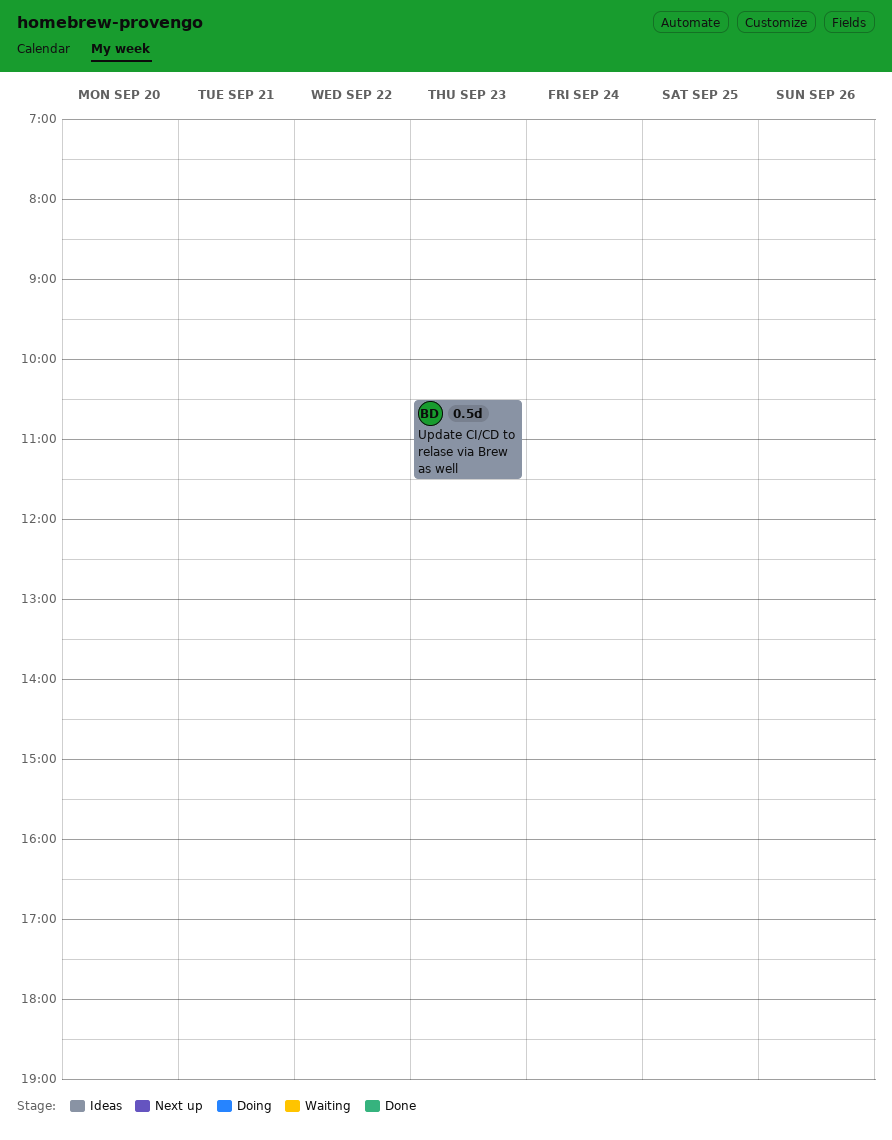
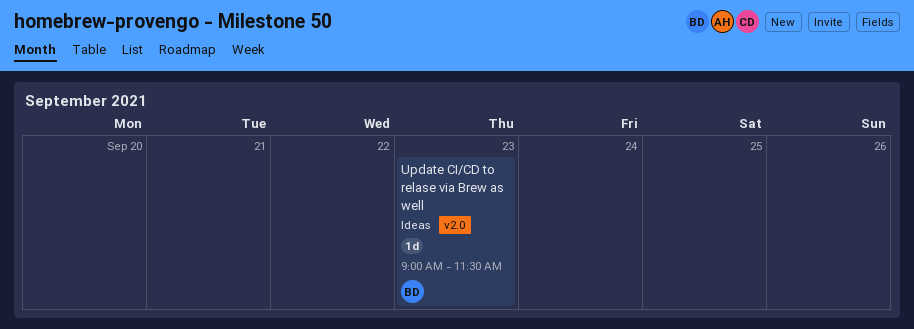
Update CI/CD to relase via Brew as well, estimate: 0.5d -> 1d
Update CI/CD to relase via Brew as well, begins: 10:30 -> 09:00

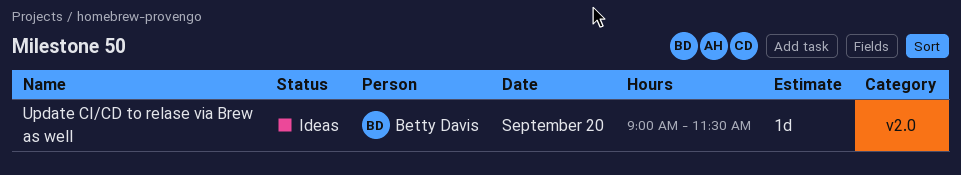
Update CI/CD to relase via Brew as well, day: Sep 23 -> Sep 20

